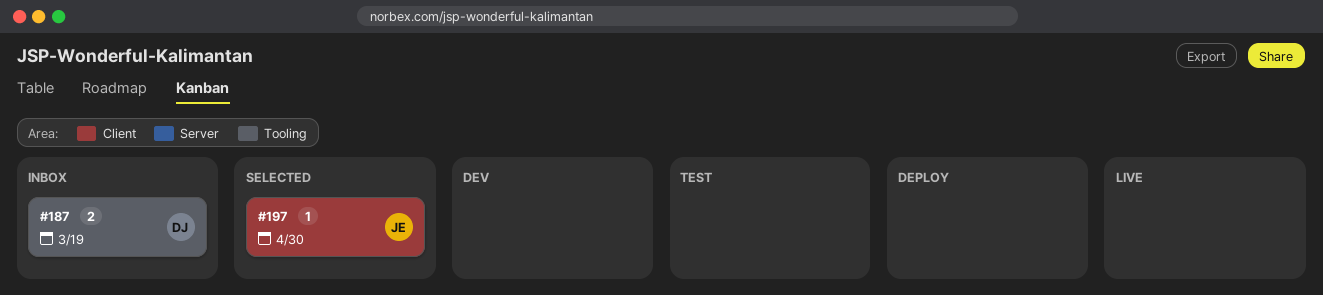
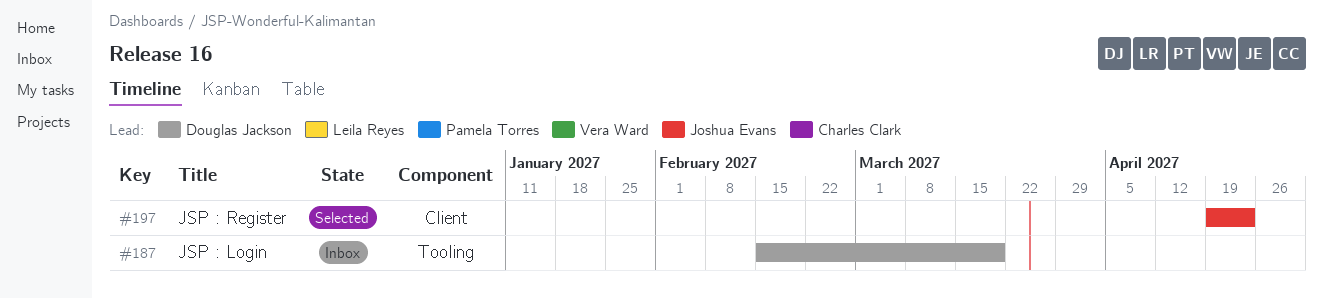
#197, due: Apr 30 -> Apr 23

